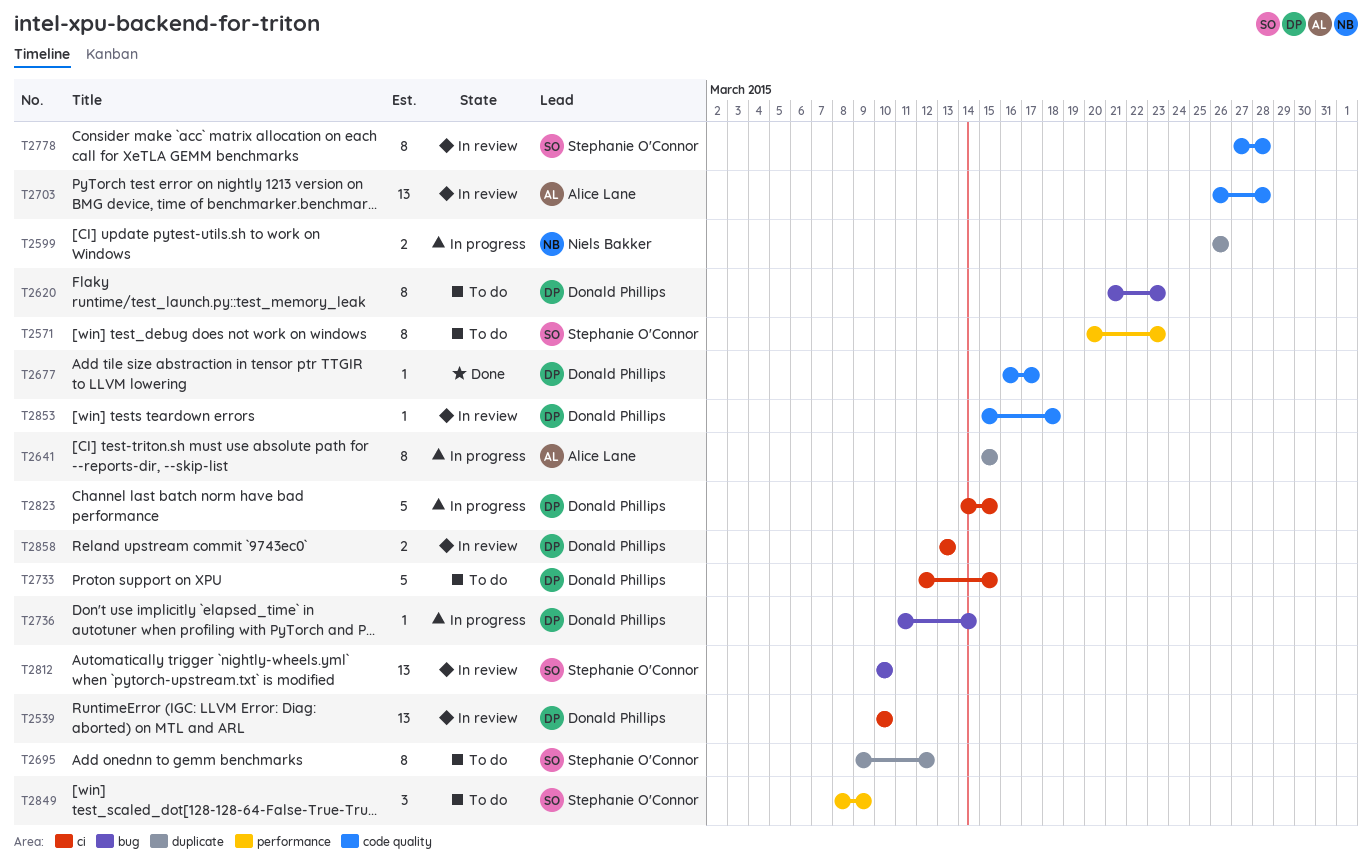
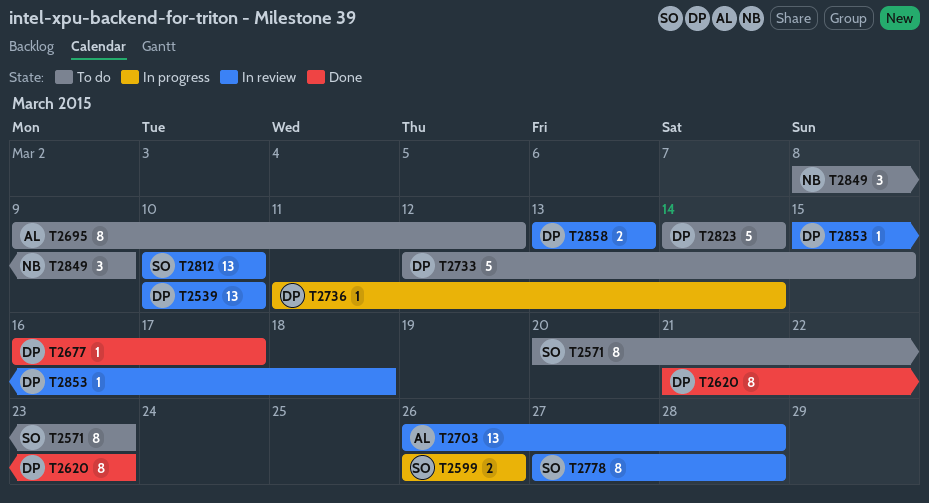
T2599, owner: Niels Bakker -> Stephanie O'Connor
T2620, status: To do -> Done
T2641: present -> none
T2695, owner: Stephanie O'Connor -> Alice Lane
T2823, status: In progress -> To do
T2823, due: Mar 15 -> Mar 14
T2849, owner: Stephanie O'Connor -> Niels Bakker

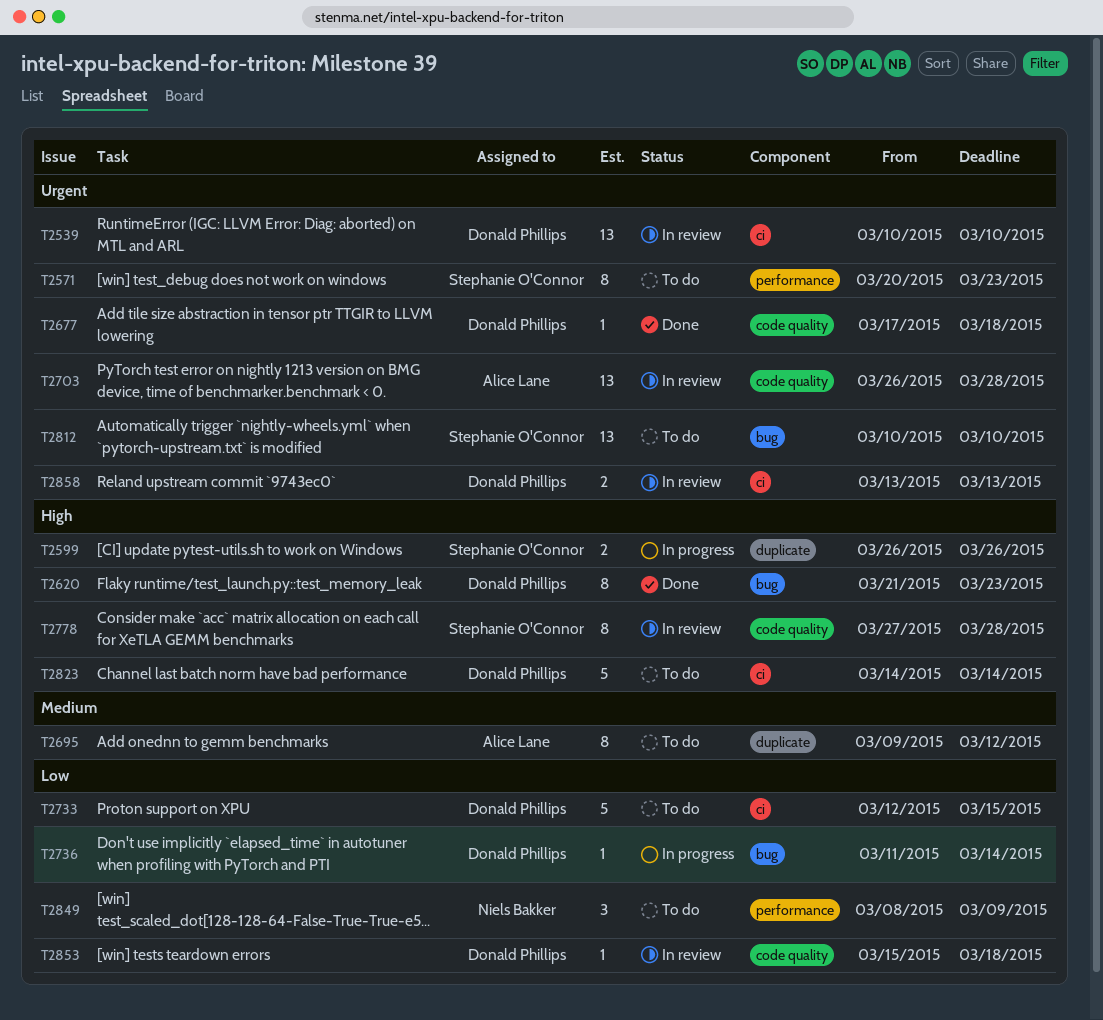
T2677, start: Mar 16 -> Mar 17
T2677, due: Mar 17 -> Mar 18
T2812, status: In review -> To do

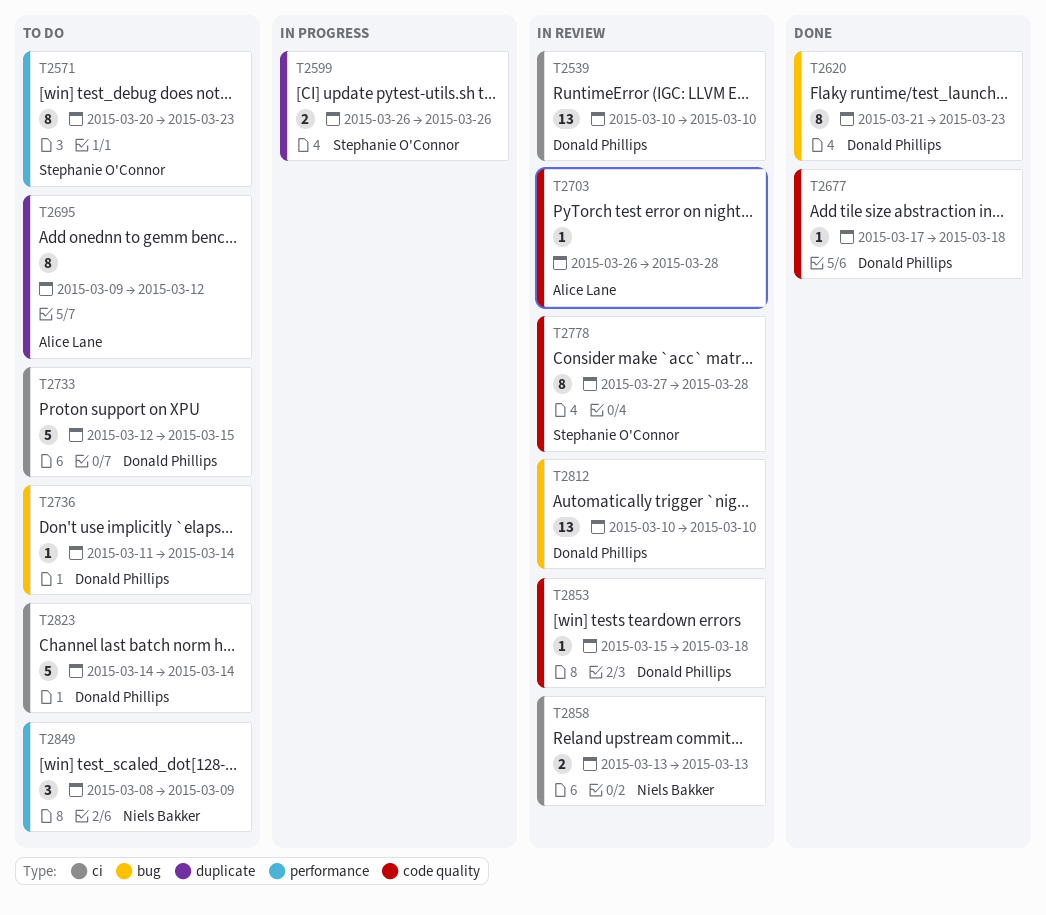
T2703, estimate: 13 -> 1
T2736, status: In progress -> To do
T2812, status: To do -> In review
T2812, owner: Stephanie O'Connor -> Donald Phillips
T2858, owner: Donald Phillips -> Niels Bakker

